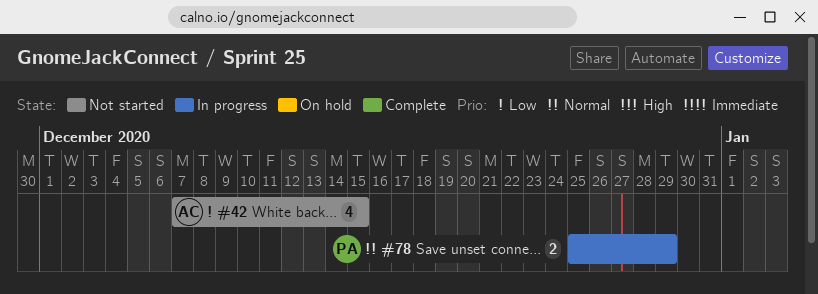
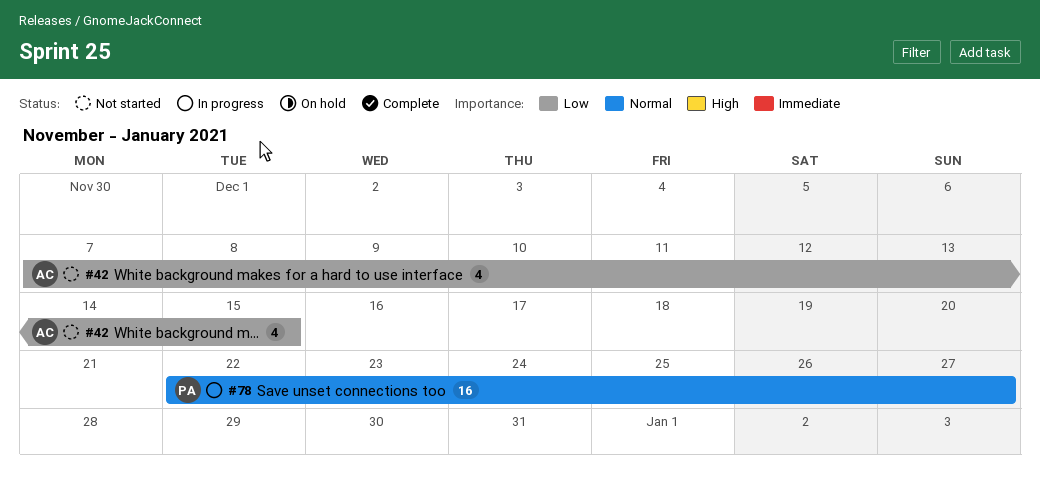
#78, estimate: 2 -> 16
#78, start: Dec 25 -> Dec 22
#78, due: Dec 29 -> Dec 27

